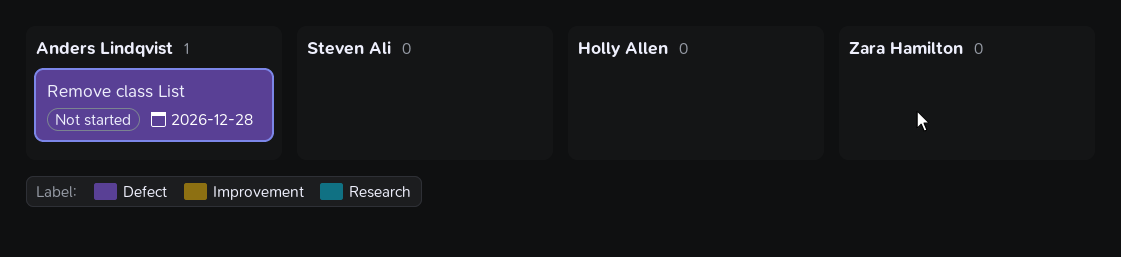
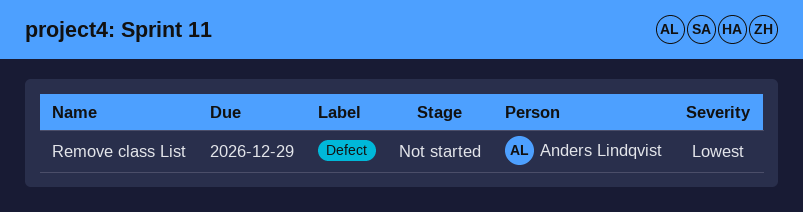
Remove class List, due: Dec 28 -> Dec 29

